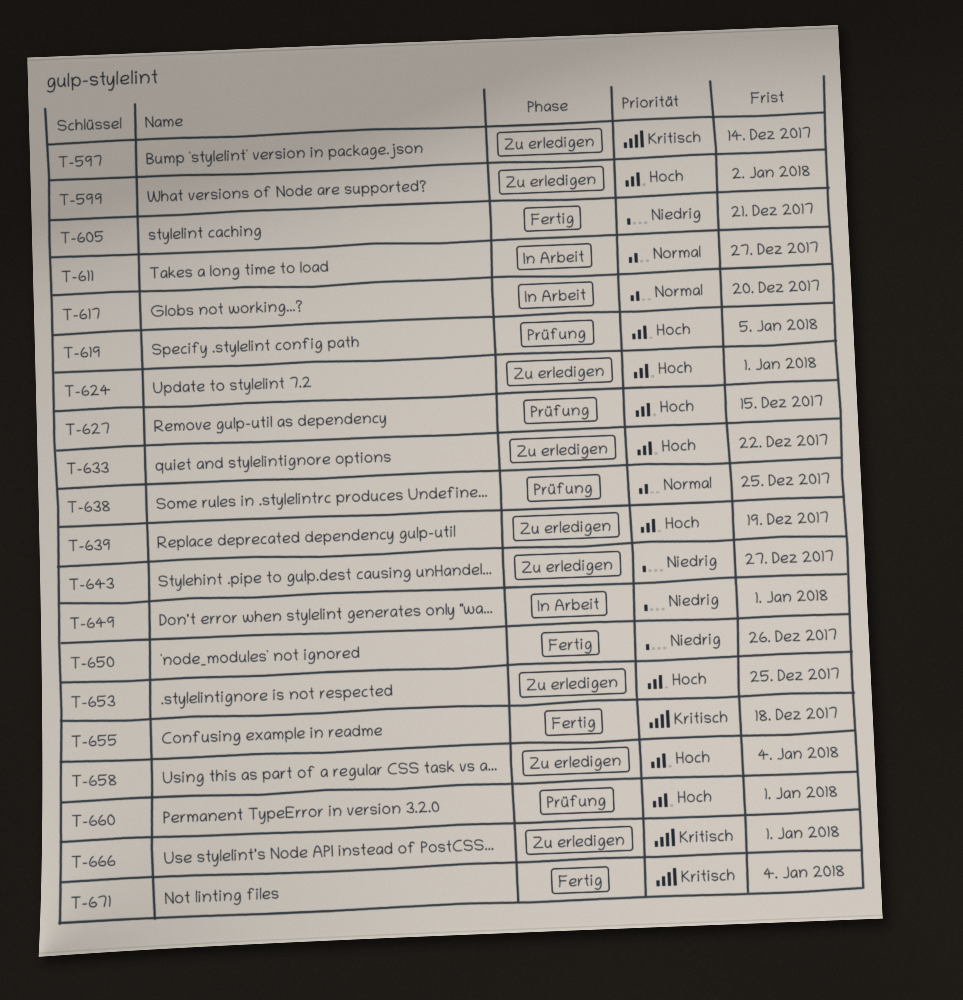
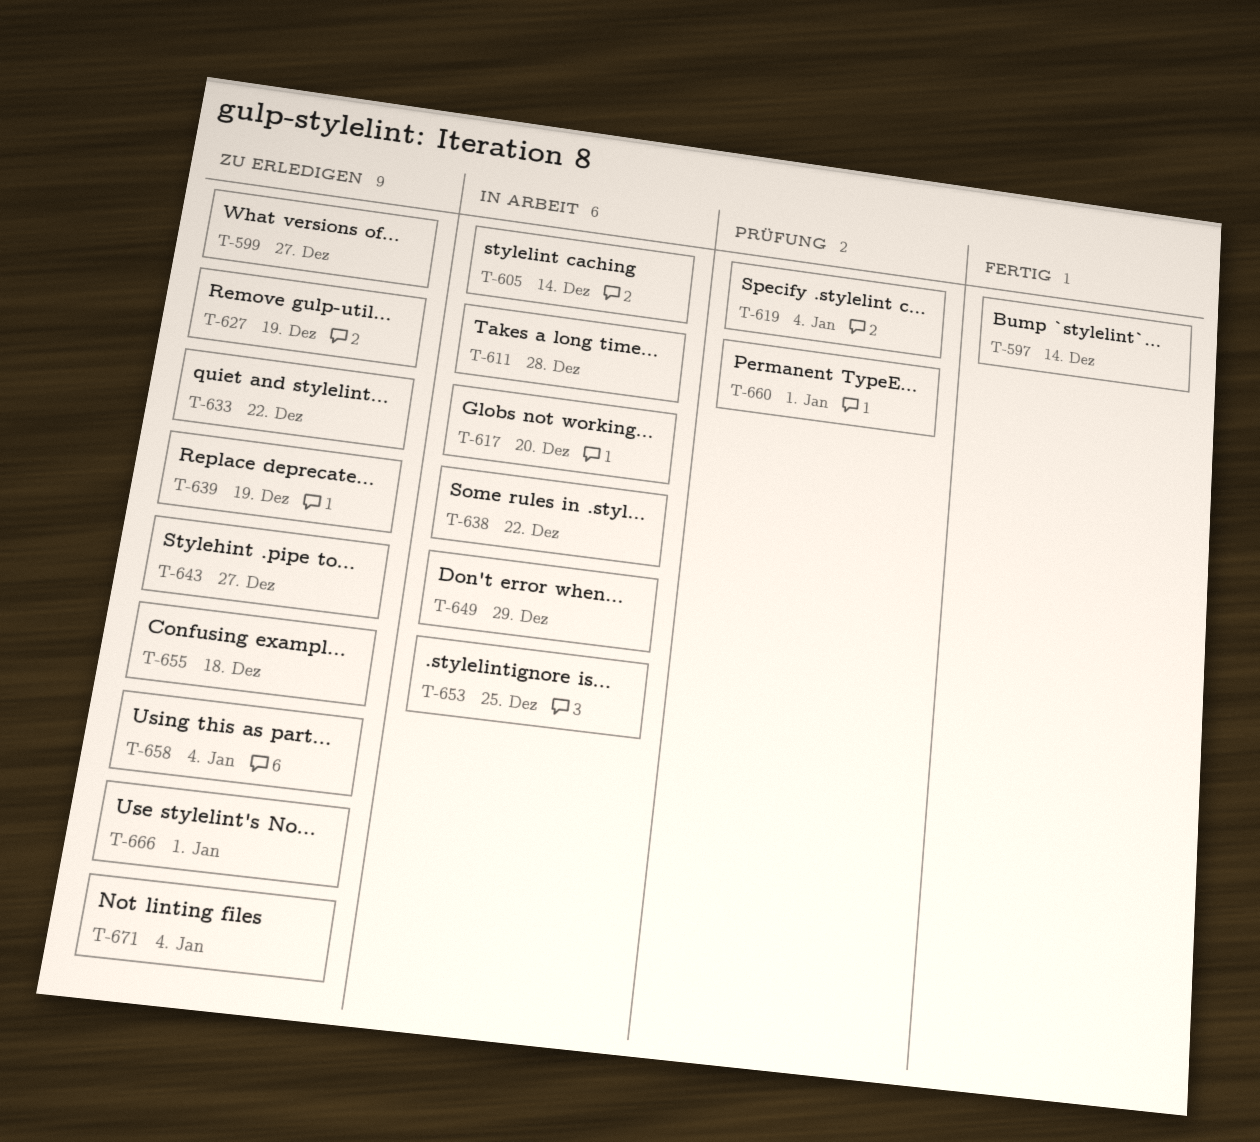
T-597, status: Zu erledigen -> Fertig
T-599, due: Jan 2 -> Dec 27
T-605, status: Fertig -> In Arbeit
T-605, due: Dec 21 -> Dec 14
T-611, due: Dec 27 -> Dec 28
T-619, due: Jan 5 -> Jan 4
T-624: present -> none
T-627, status: Prüfung -> Zu erledigen
T-627, due: Dec 15 -> Dec 19
T-638, status: Prüfung -> In Arbeit
T-638, due: Dec 25 -> Dec 22
T-649, due: Jan 1 -> Dec 29
T-650: present -> none
T-653, status: Zu erledigen -> In Arbeit
T-655, status: Fertig -> Zu erledigen
T-671, status: Fertig -> Zu erledigen

